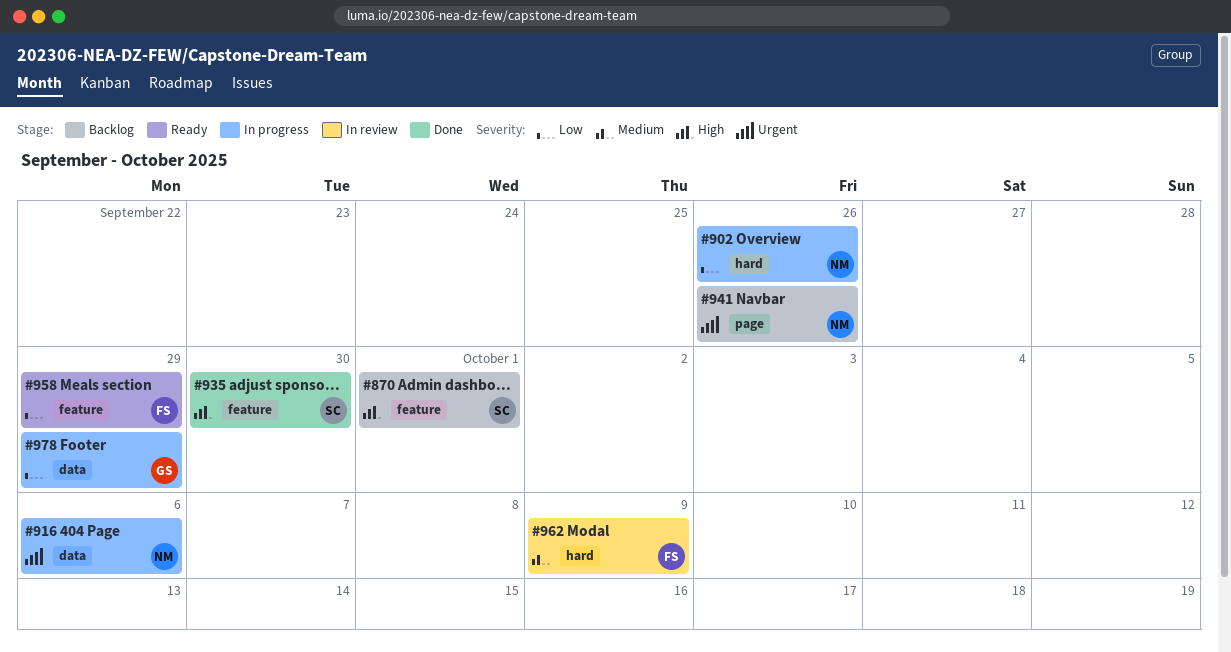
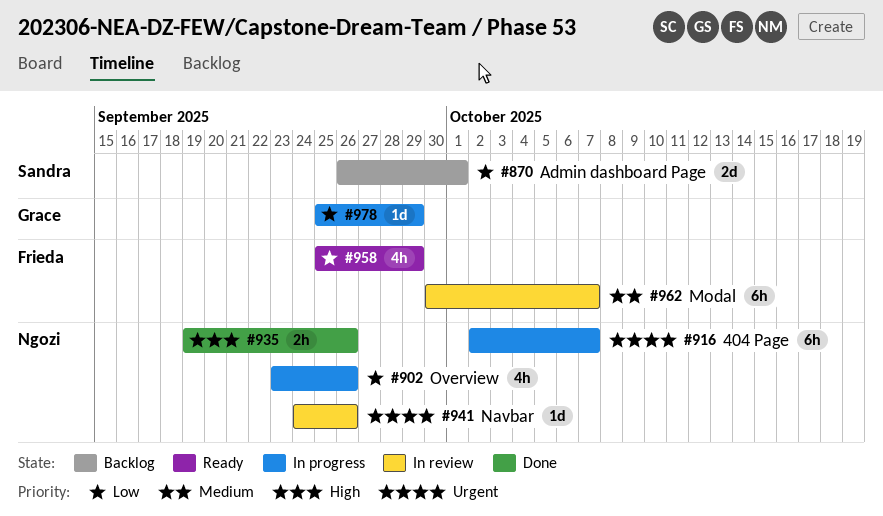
#870, priority: High -> Low
#916, due: Oct 6 -> Oct 7
#935, owner: Sandra -> Ngozi
#935, due: Sep 30 -> Sep 26
#941, status: Backlog -> In review
#962, due: Oct 9 -> Oct 7

